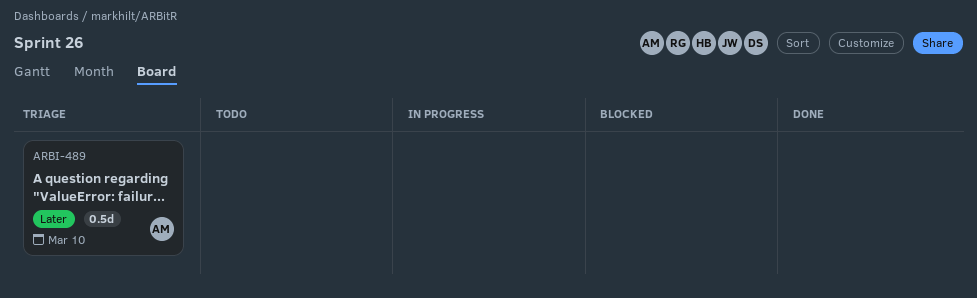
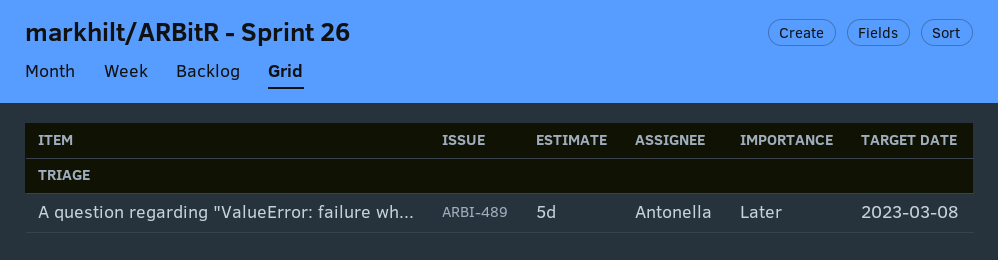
ARBI-489, estimate: 0.5d -> 5d
ARBI-489, due: Mar 10 -> Mar 8

